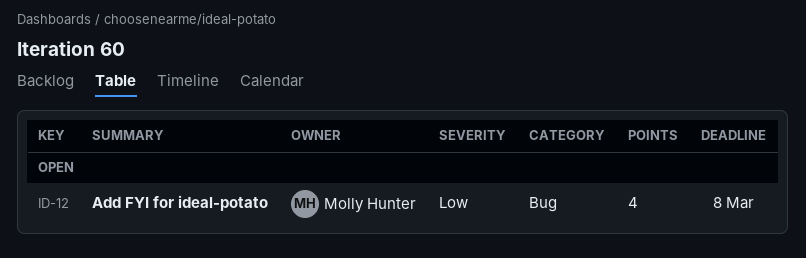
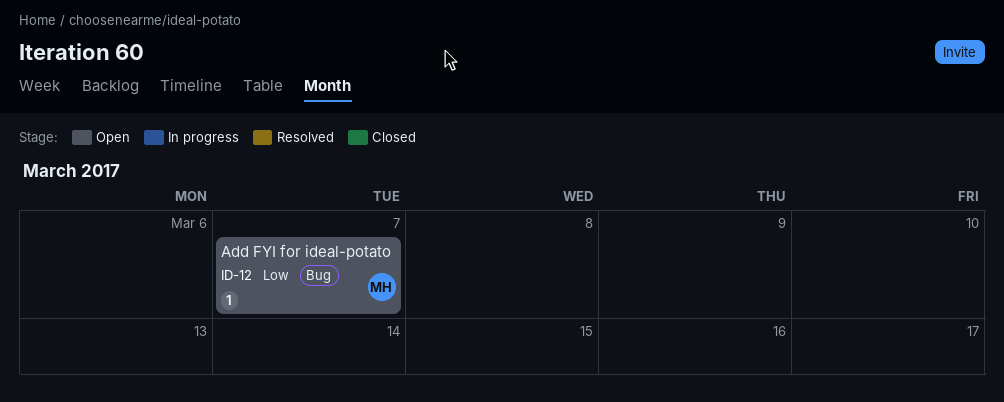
ID-12, estimate: 4 -> 1
ID-12, due: Mar 8 -> Mar 7

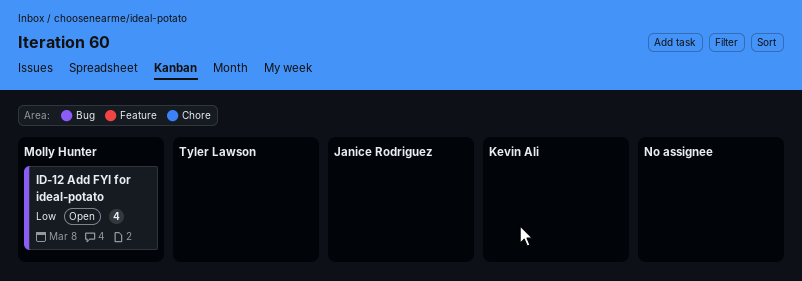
ID-12, estimate: 1 -> 4
ID-12, due: Mar 7 -> Mar 8

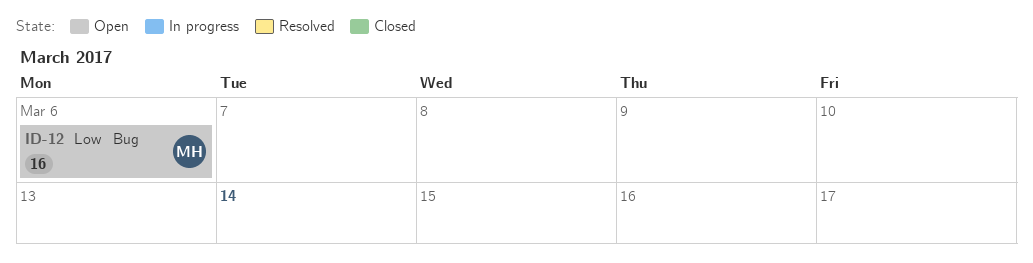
ID-12, estimate: 4 -> 16
ID-12, due: Mar 8 -> Mar 6

